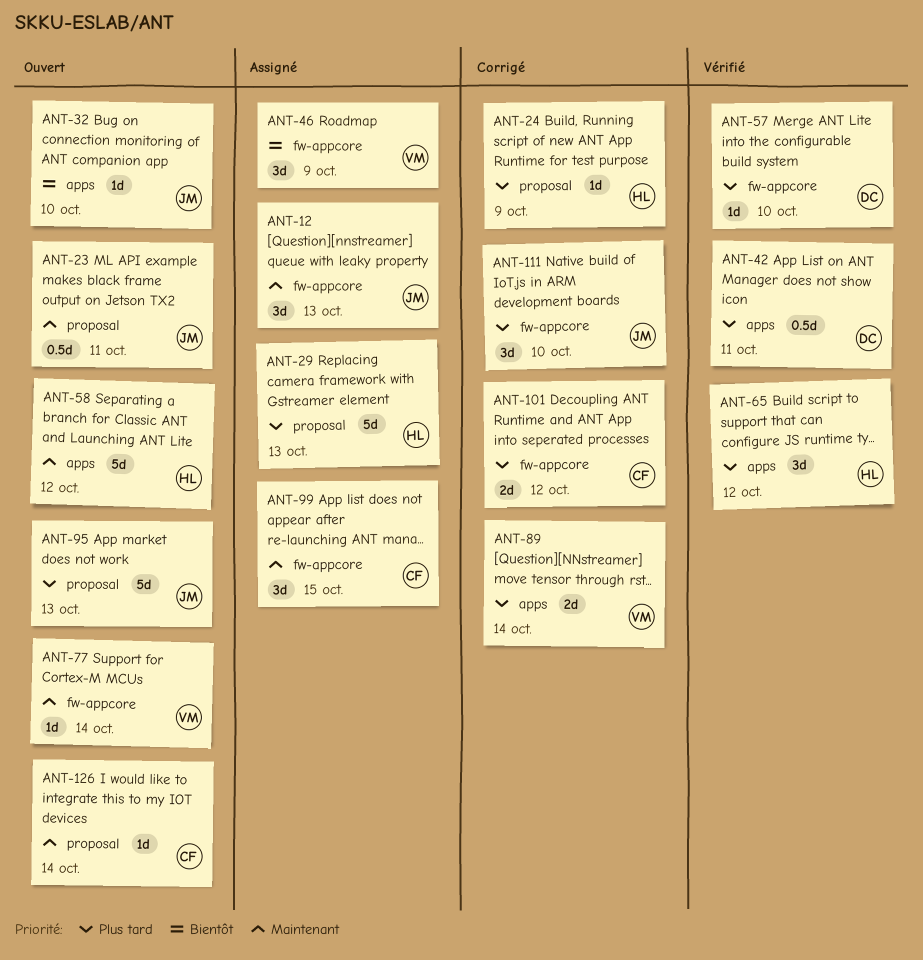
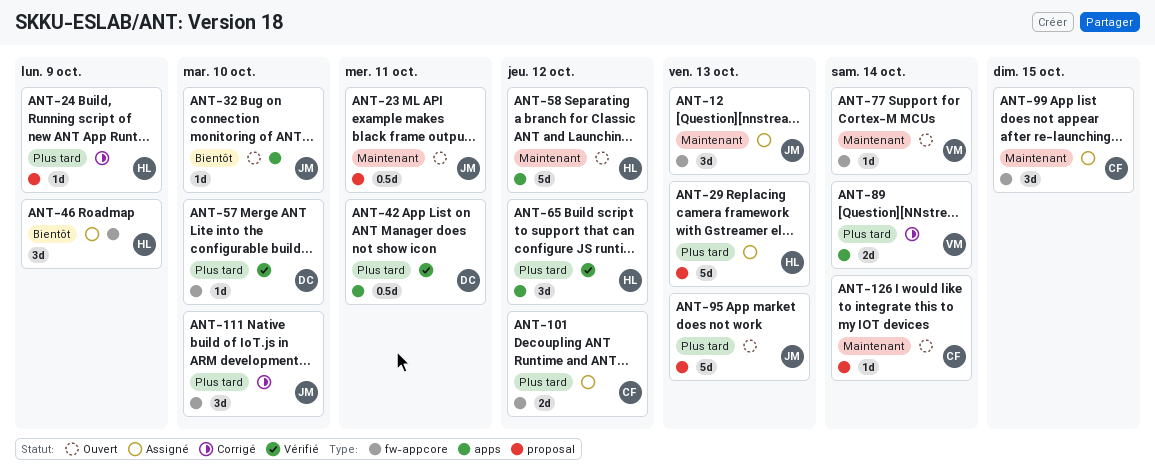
ANT-46, owner: VM -> HL
ANT-101, status: Corrigé -> Assigné

